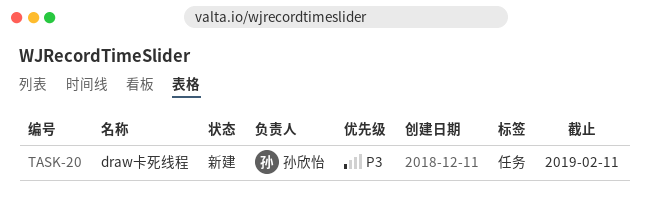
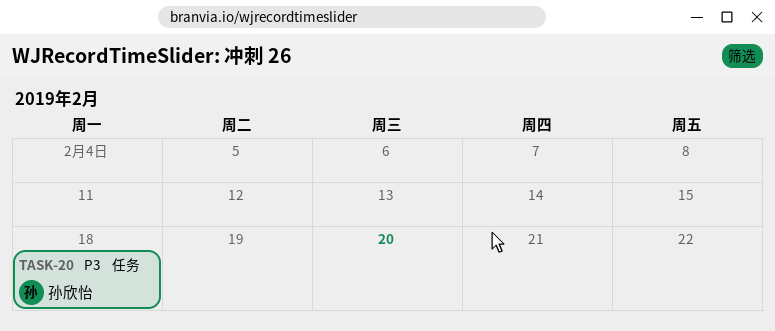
TASK-20, due: Feb 11 -> Feb 18

